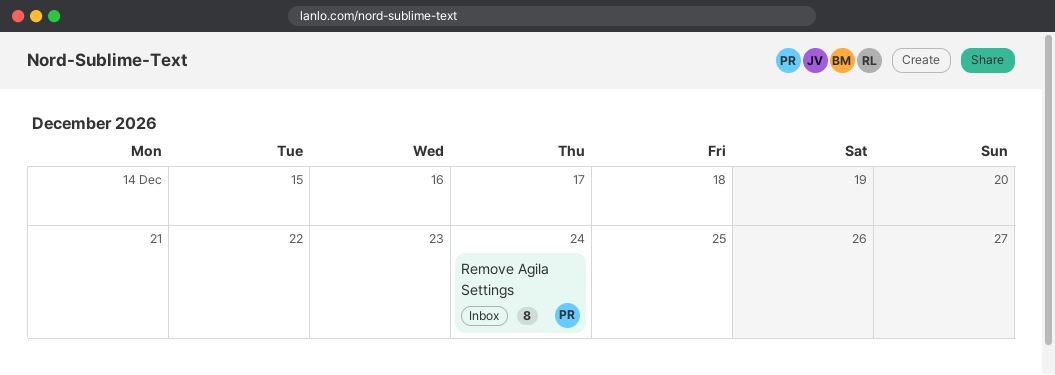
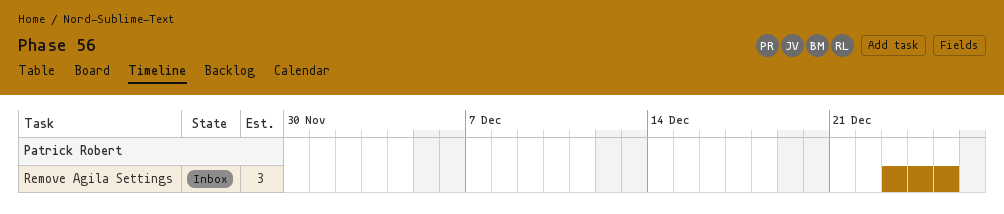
Remove Agila Settings, estimate: 8 -> 3
Remove Agila Settings, due: Dec 24 -> Dec 25

